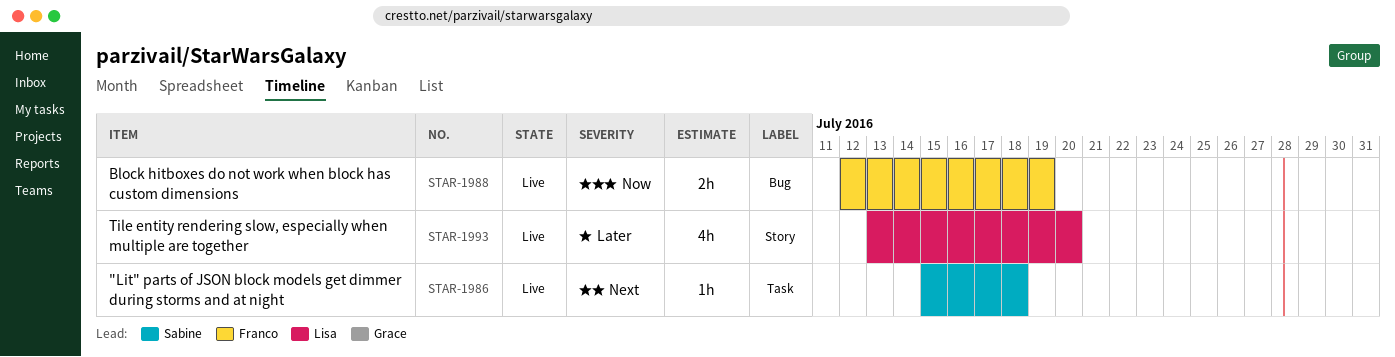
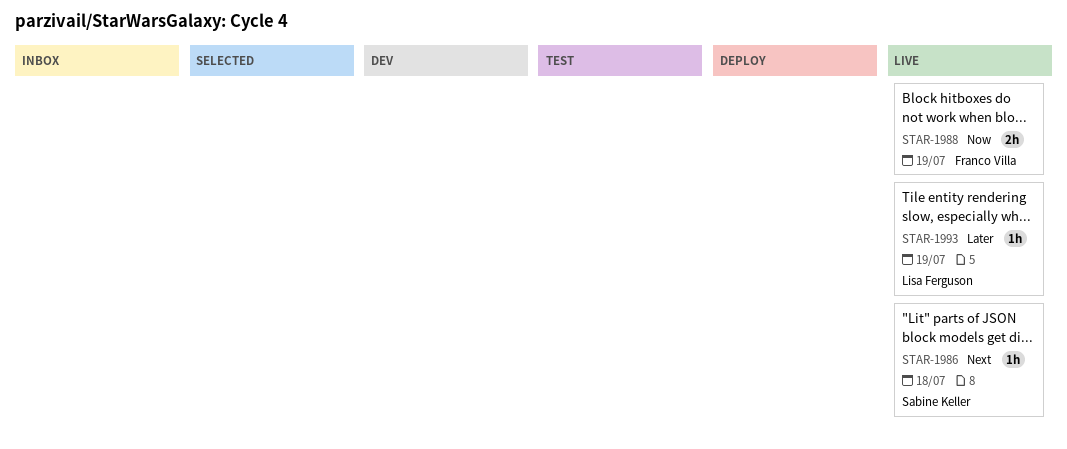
STAR-1993, estimate: 4h -> 1h
STAR-1993, due: Jul 20 -> Jul 19

